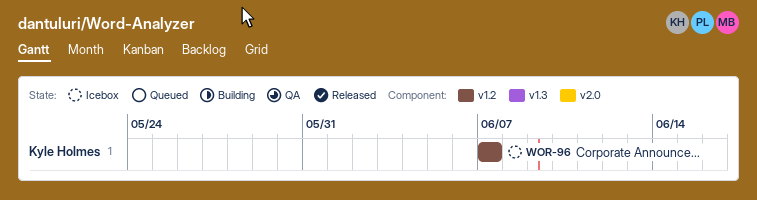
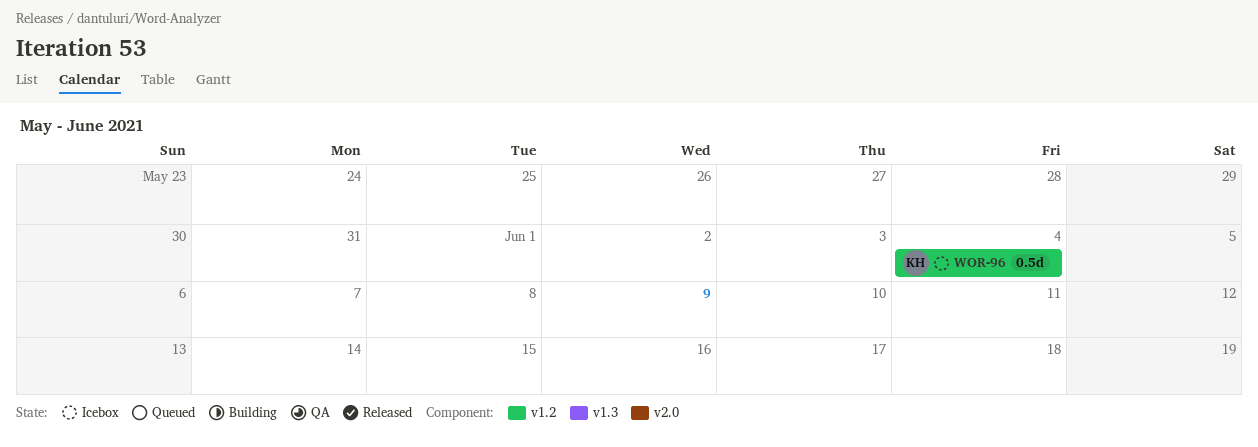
WOR-96, start: Jun 7 -> Jun 4
WOR-96, due: Jun 7 -> Jun 4

